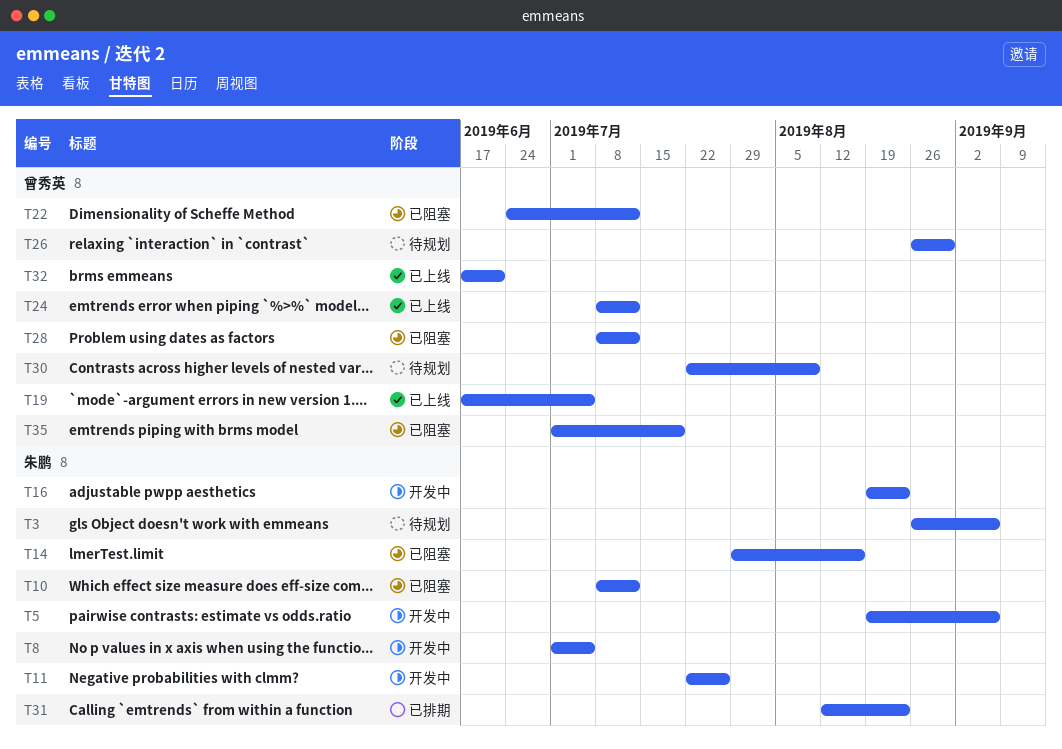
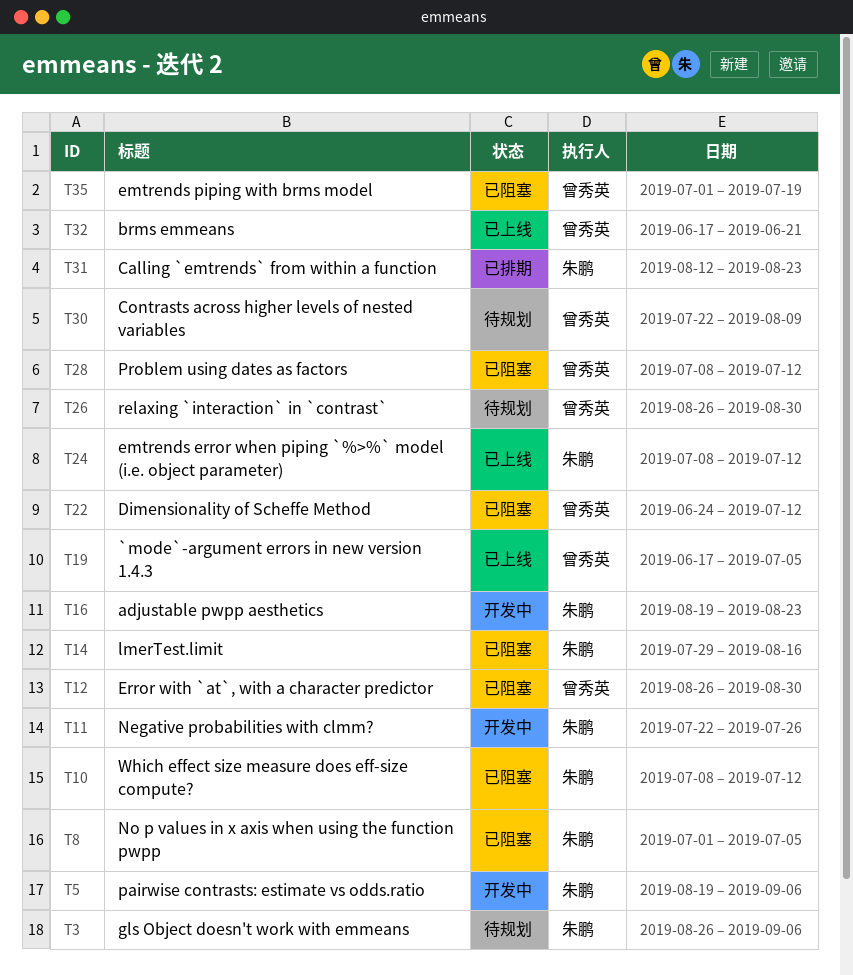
T8, status: 开发中 -> 已阻塞
T12: none -> present
T24, owner: 曾秀英 -> 朱鹏

